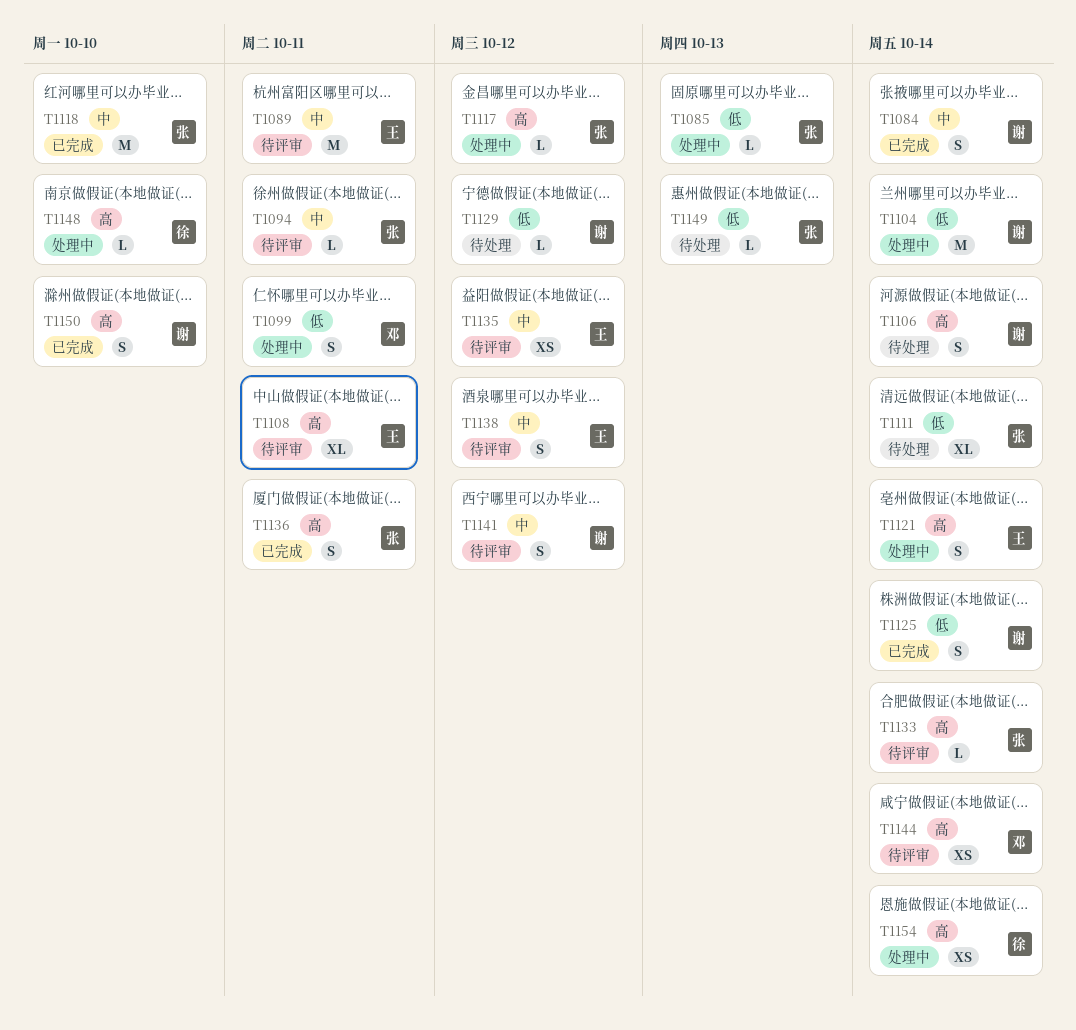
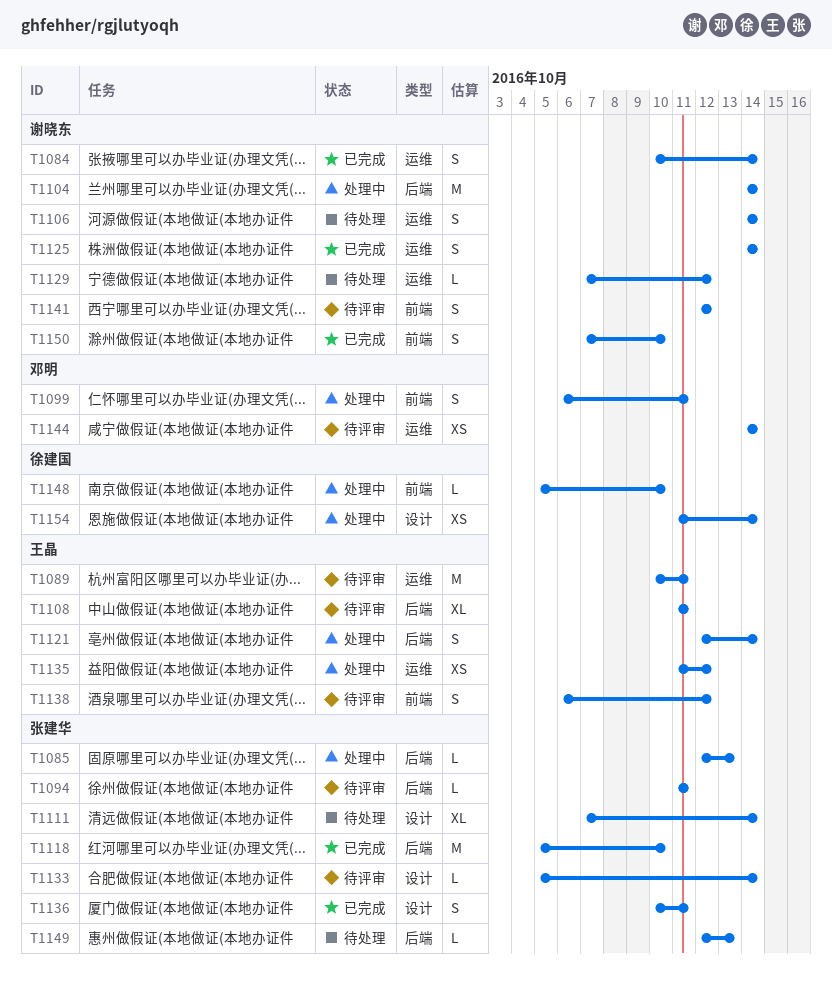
T1117: present -> none
T1135, status: 待评审 -> 处理中

